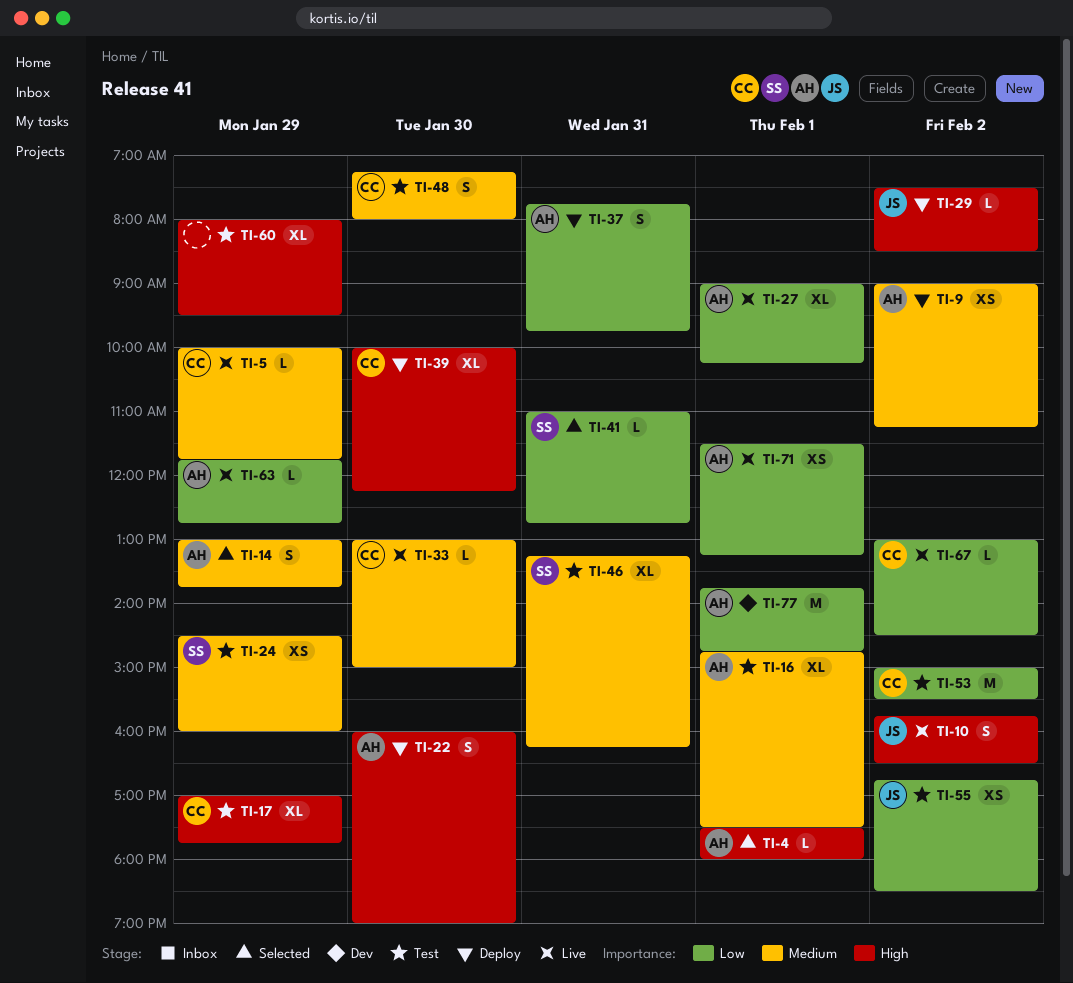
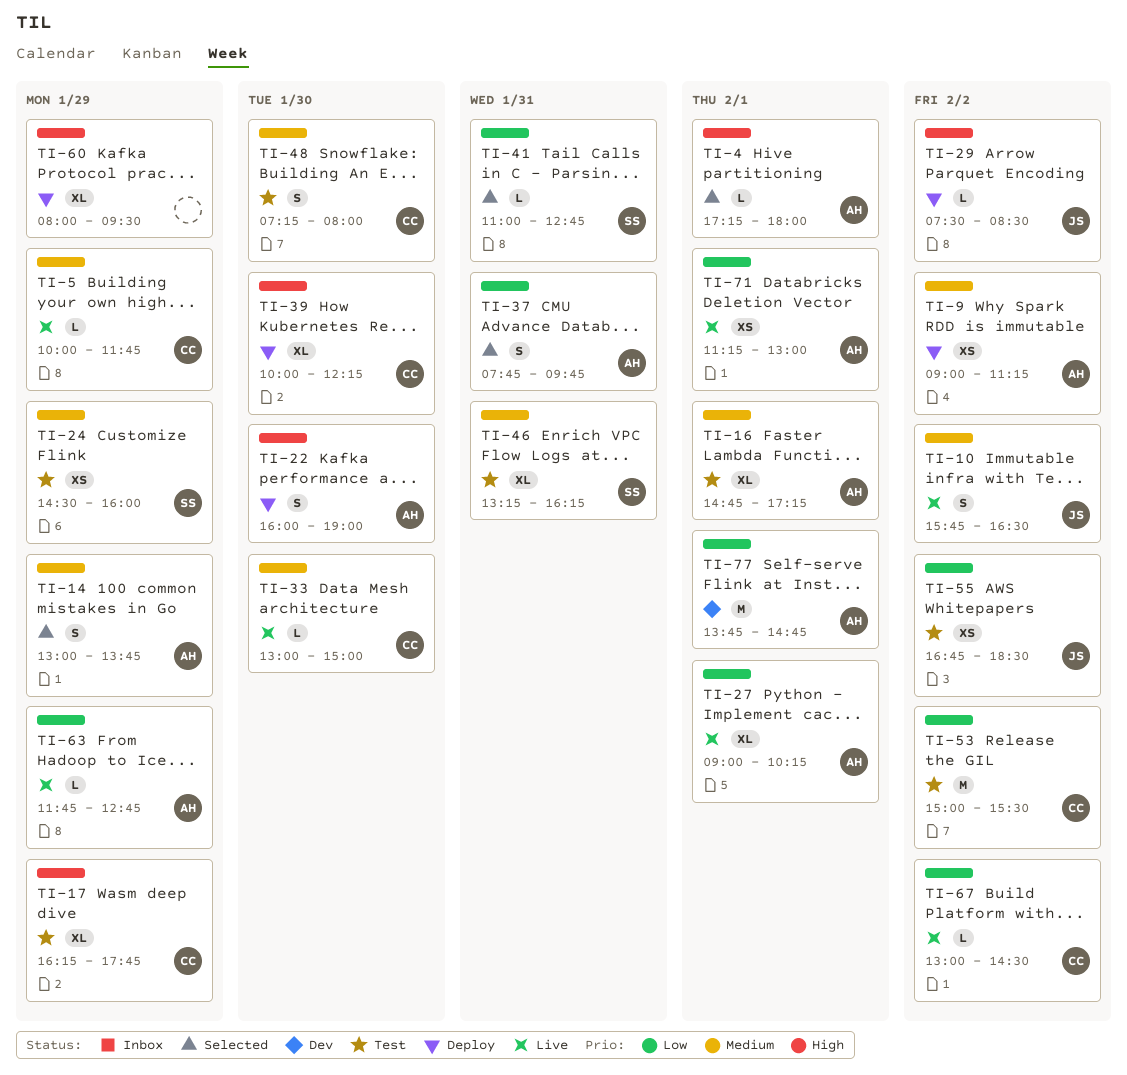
TI-4, begins: 17:30 -> 17:15
TI-10, priority: High -> Medium
TI-16, ends: 17:30 -> 17:15
TI-17, begins: 17:00 -> 16:15
TI-37, status: Deploy -> Selected
TI-60, status: Test -> Deploy
TI-71, begins: 11:30 -> 11:15
TI-71, ends: 13:15 -> 13:00

